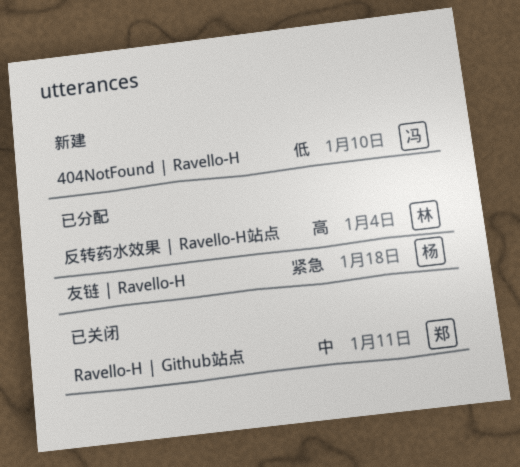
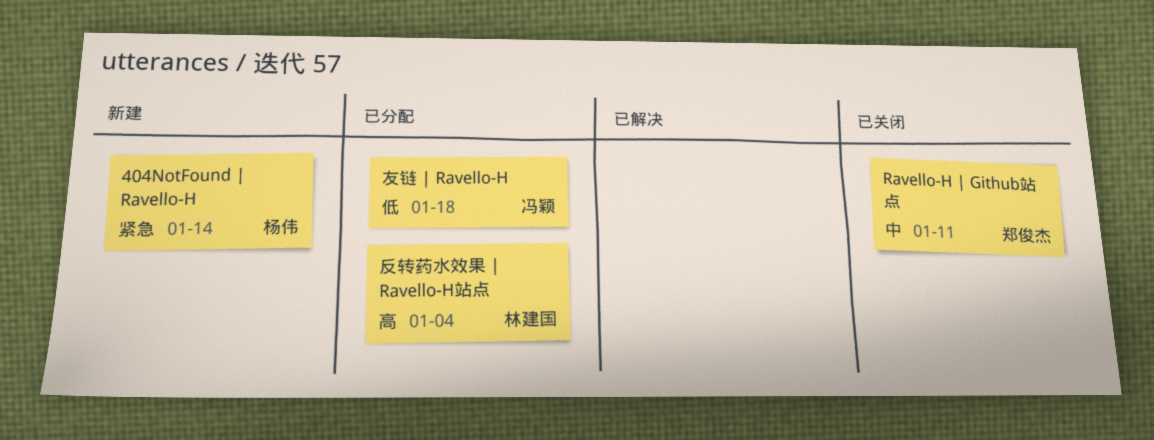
404NotFound | Ravello-H, owner: 冯颖 -> 杨伟
404NotFound | Ravello-H, priority: 低 -> 紧急
404NotFound | Ravello-H, due: Jan 10 -> Jan 14
友链 | Ravello-H, owner: 杨伟 -> 冯颖
友链 | Ravello-H, priority: 紧急 -> 低

